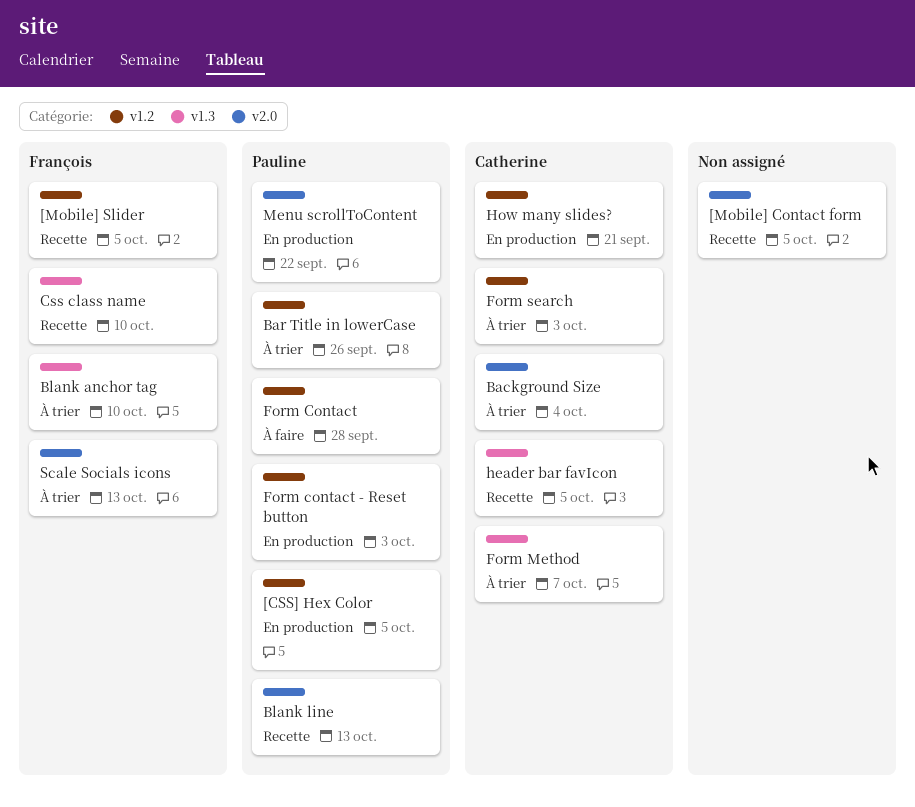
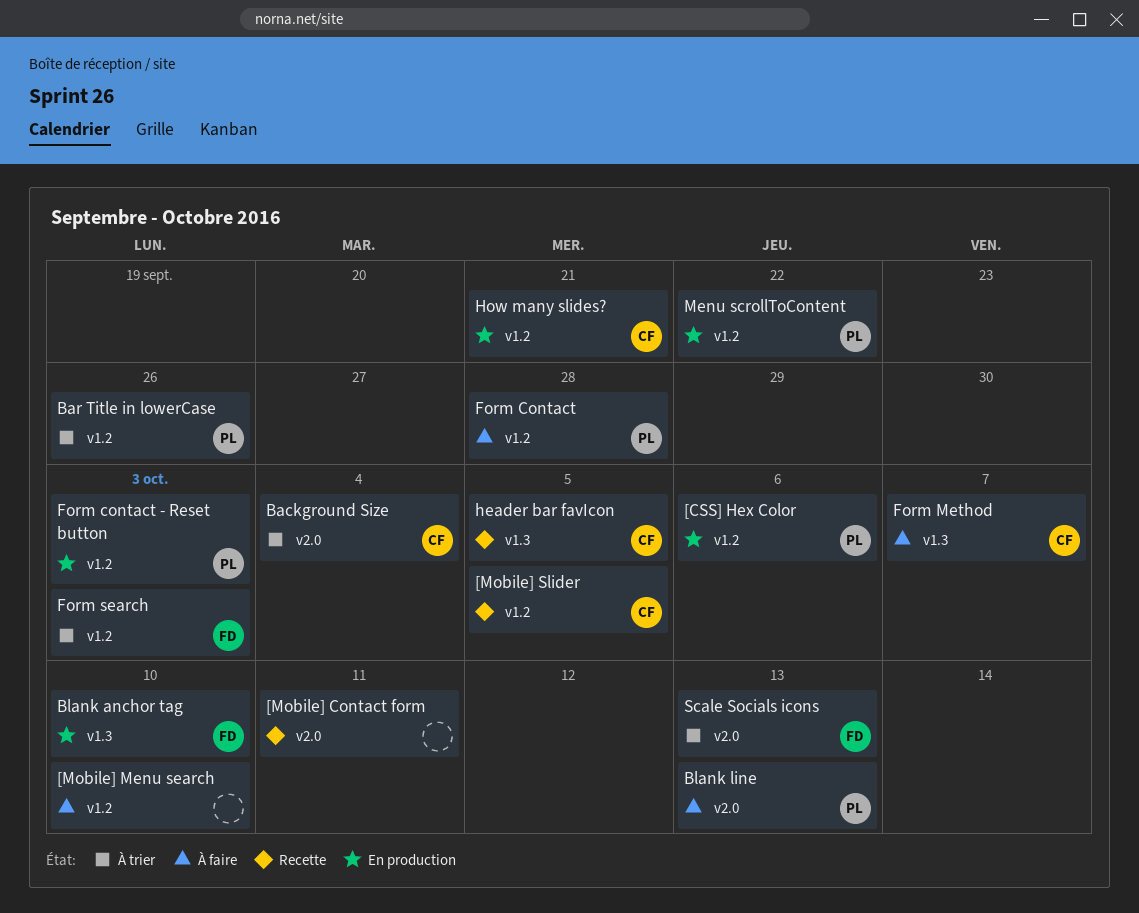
[CSS] Hex Color, due: Oct 5 -> Oct 6
[Mobile] Contact form, due: Oct 5 -> Oct 11
[Mobile] Menu search: none -> present
[Mobile] Slider, owner: François -> Catherine
Blank anchor tag, status: À trier -> En production
Blank line, status: Recette -> À faire
Css class name: present -> none
Form Method, status: À trier -> À faire
Form search, owner: Catherine -> François
Menu scrollToContent, label: v2.0 -> v1.2

